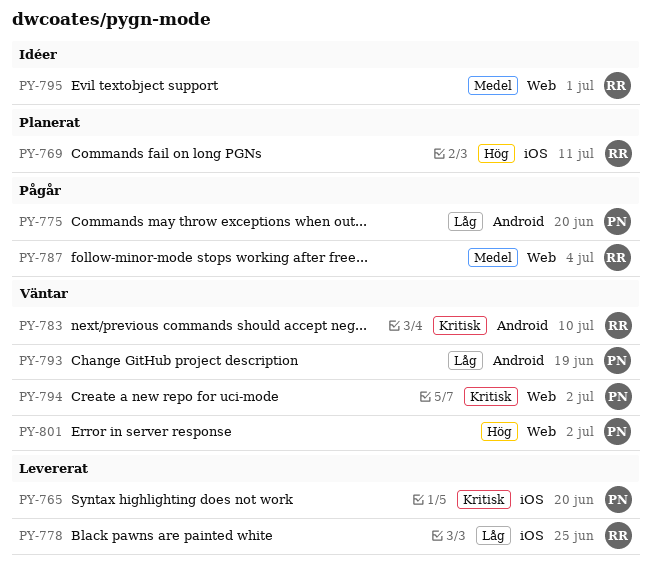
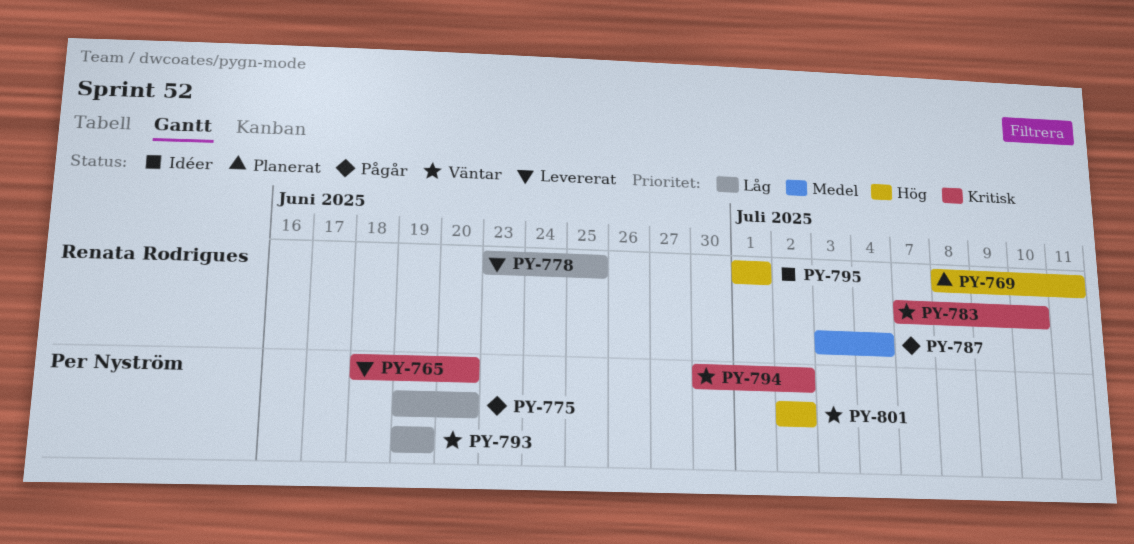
PY-795, priority: Medel -> Hög

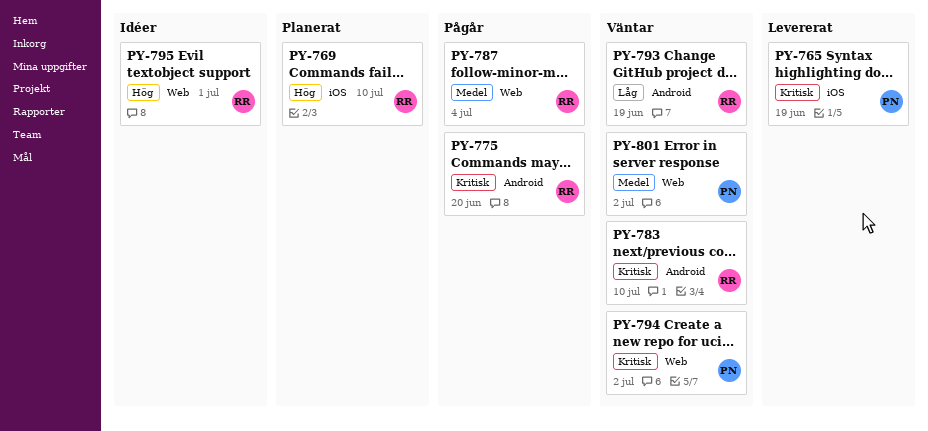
PY-765, due: Jun 20 -> Jun 19
PY-769, due: Jul 11 -> Jul 10
PY-775, owner: Per Nyström -> Renata Rodrigues
PY-775, priority: Låg -> Kritisk
PY-778: present -> none
PY-793, owner: Per Nyström -> Renata Rodrigues
PY-801, priority: Hög -> Medel

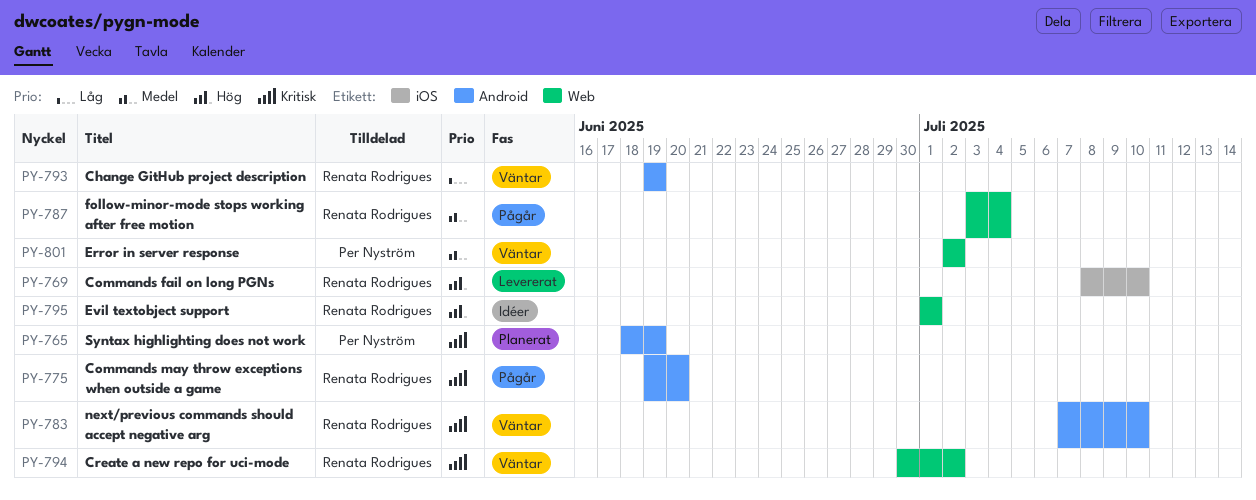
PY-765, status: Levererat -> Planerat
PY-765, label: iOS -> Android
PY-769, status: Planerat -> Levererat
PY-794, owner: Per Nyström -> Renata Rodrigues

